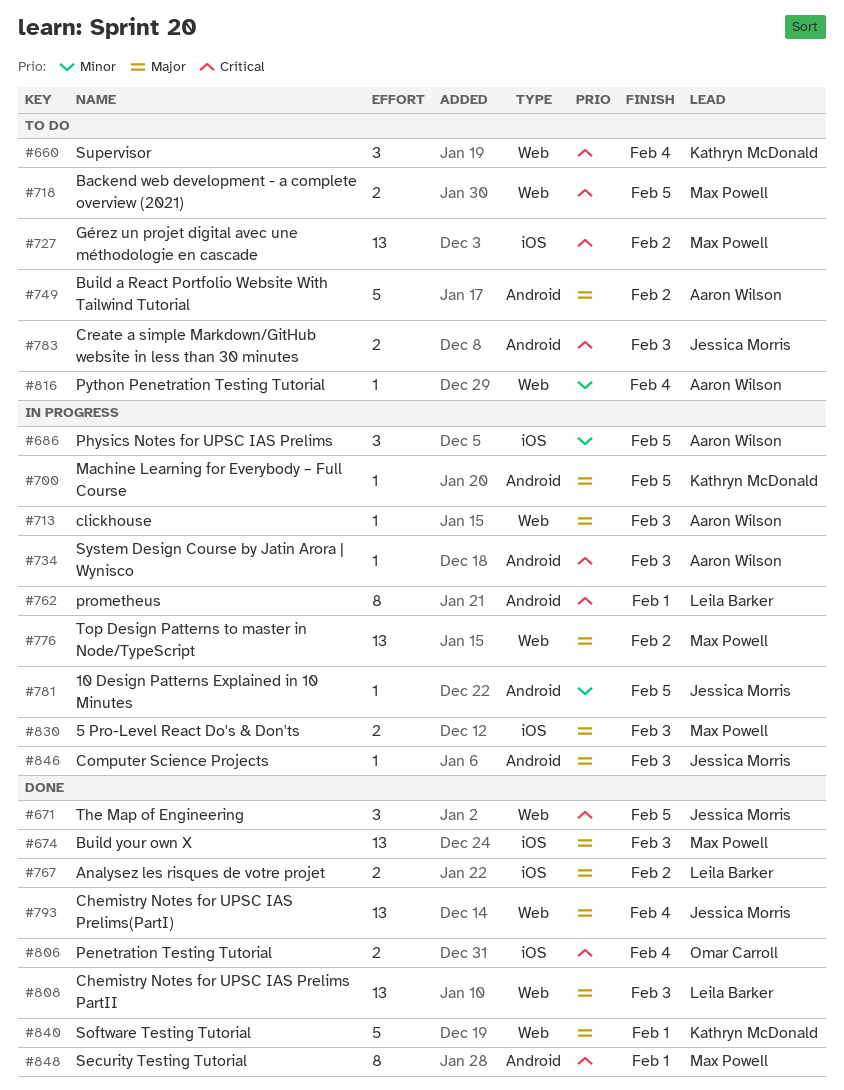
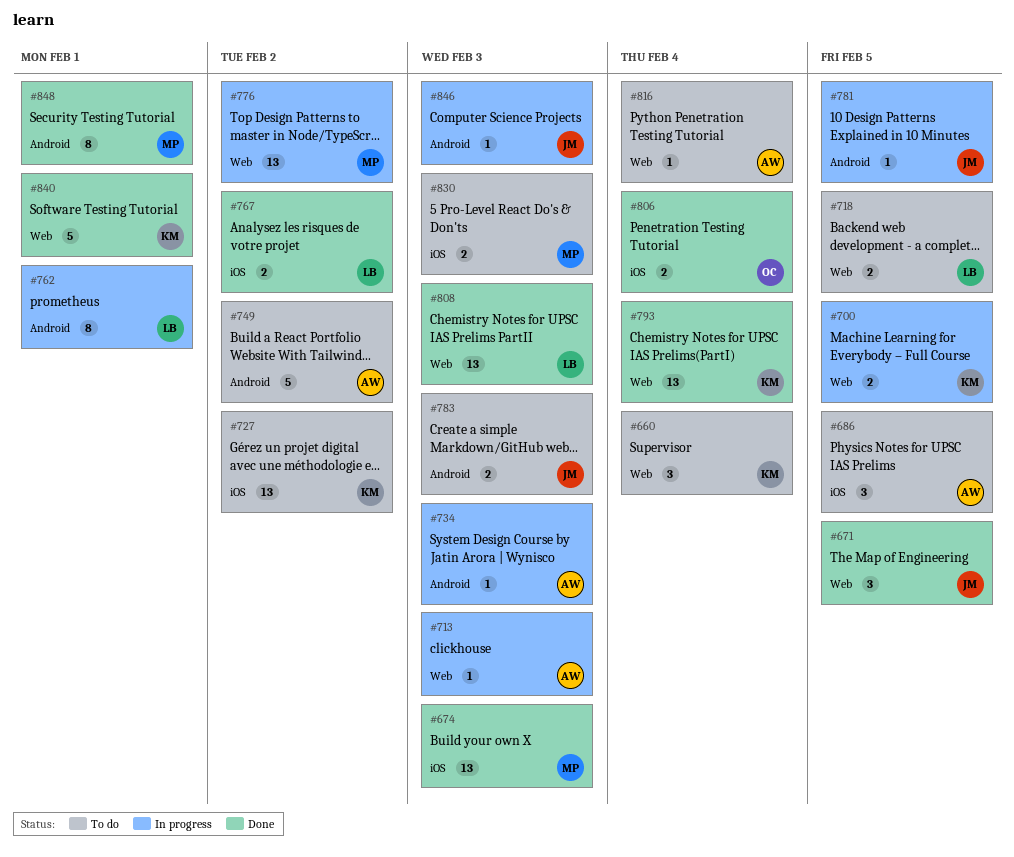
#686, status: In progress -> To do
#700, label: Android -> Web
#700, estimate: 1 -> 2
#718, owner: Max Powell -> Leila Barker
#727, owner: Max Powell -> Kathryn McDonald
#793, owner: Jessica Morris -> Kathryn McDonald
#830, status: In progress -> To do

